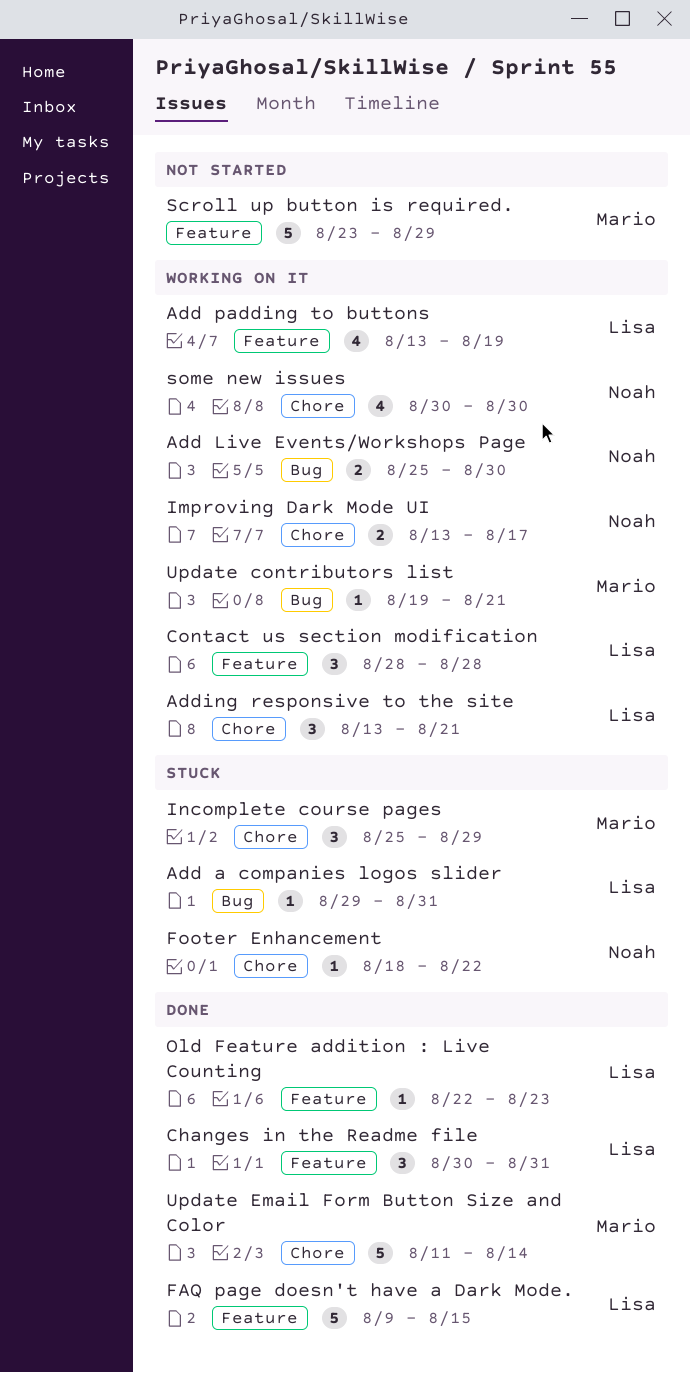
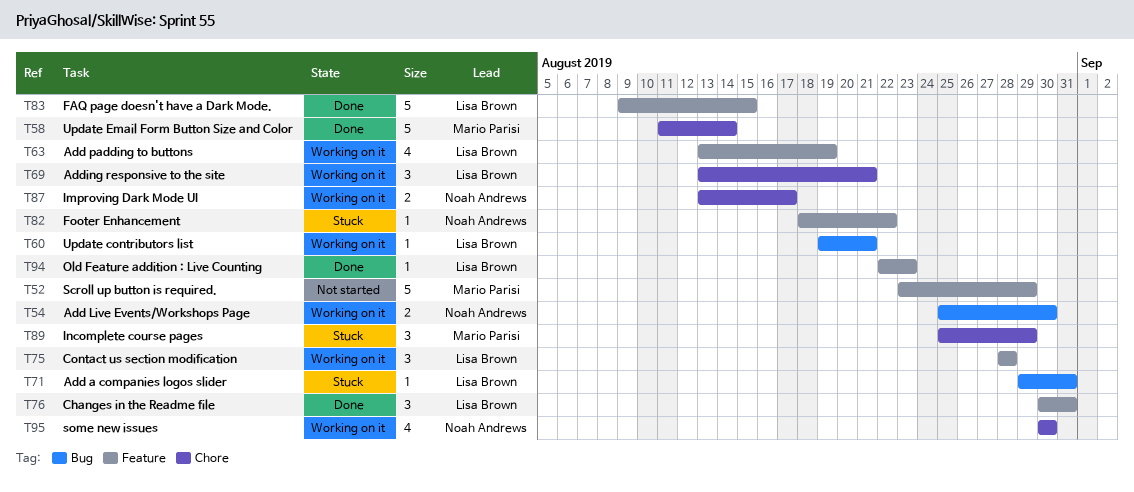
Footer Enhancement, label: Chore -> Feature
Update contributors list, owner: Mario Parisi -> Lisa Brown

